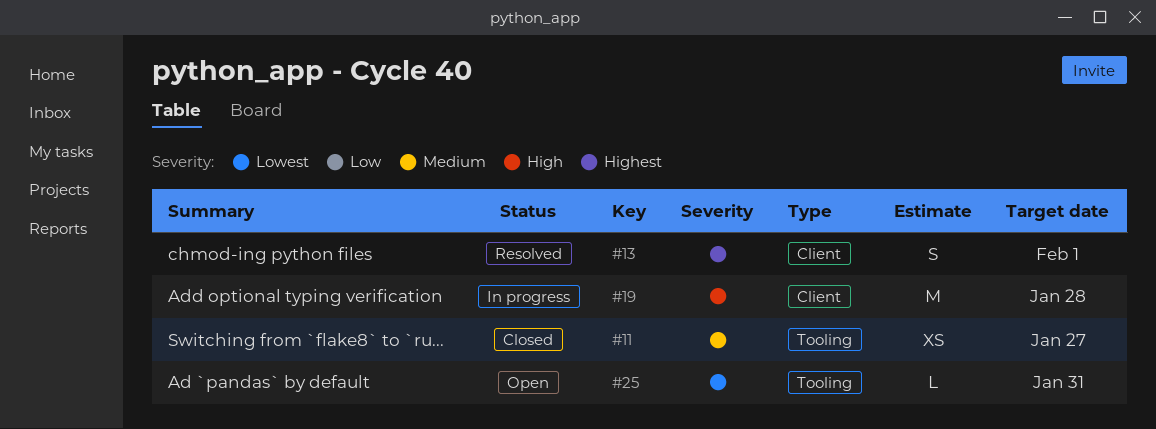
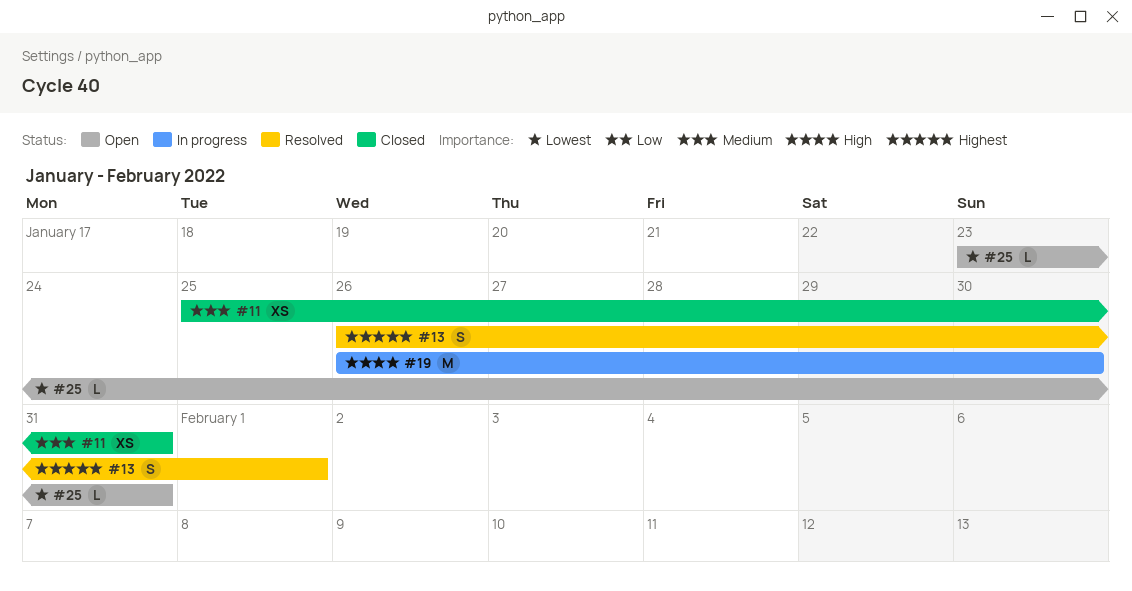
#11, due: Jan 27 -> Jan 31
#19, due: Jan 28 -> Jan 30

